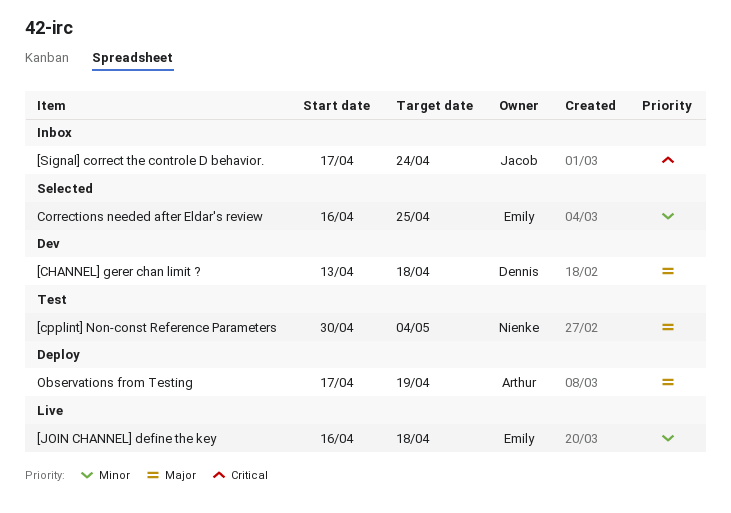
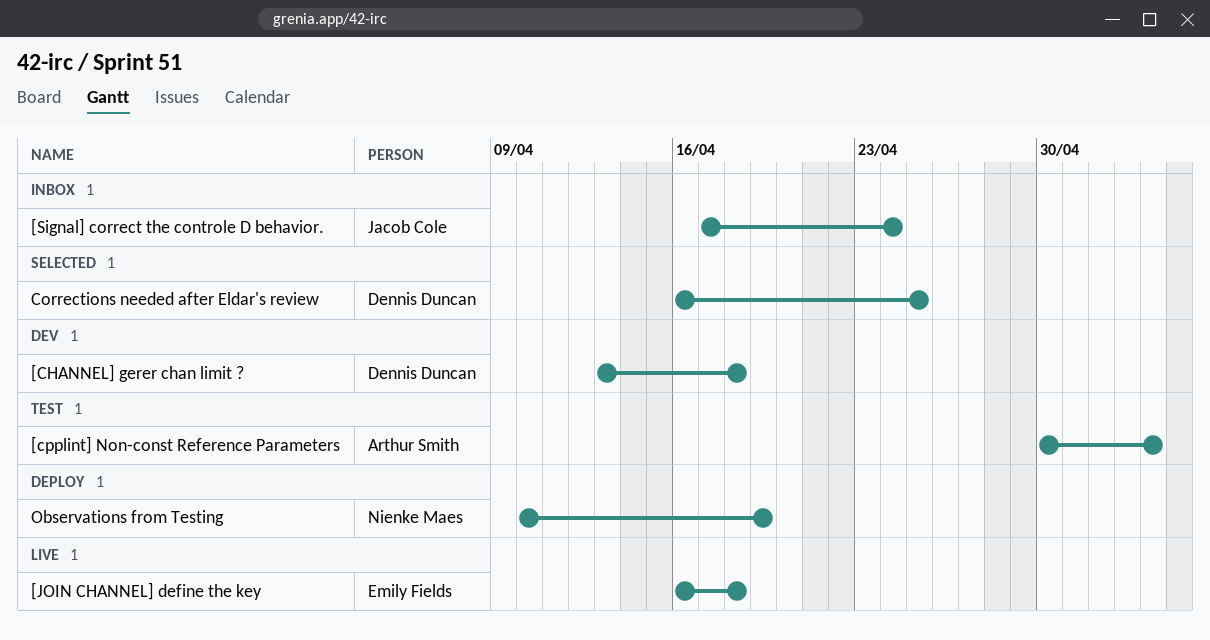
[cpplint] Non-const Reference Parameters, owner: Nienke Maes -> Arthur Smith
Corrections needed after Eldar's review, owner: Emily Fields -> Dennis Duncan
Observations from Testing, owner: Arthur Smith -> Nienke Maes
Observations from Testing, start: Apr 17 -> Apr 10

